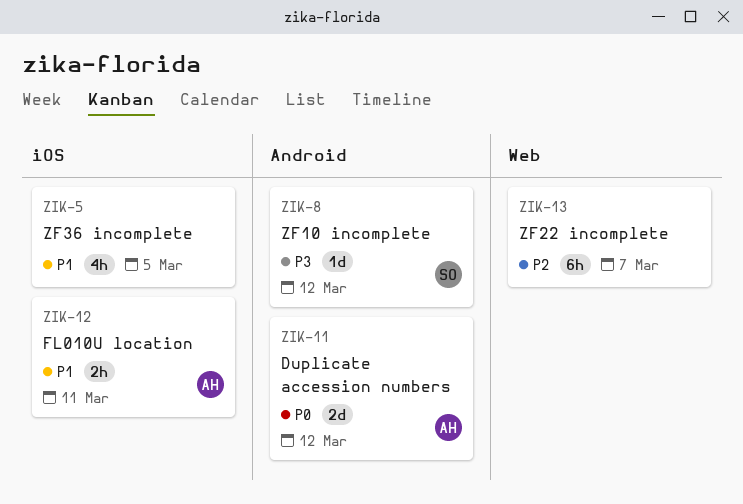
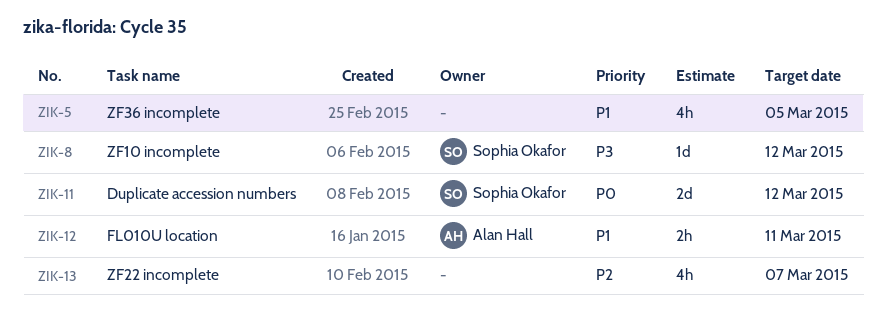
ZIK-11, owner: Alan Hall -> Sophia Okafor
ZIK-13, estimate: 6h -> 4h

